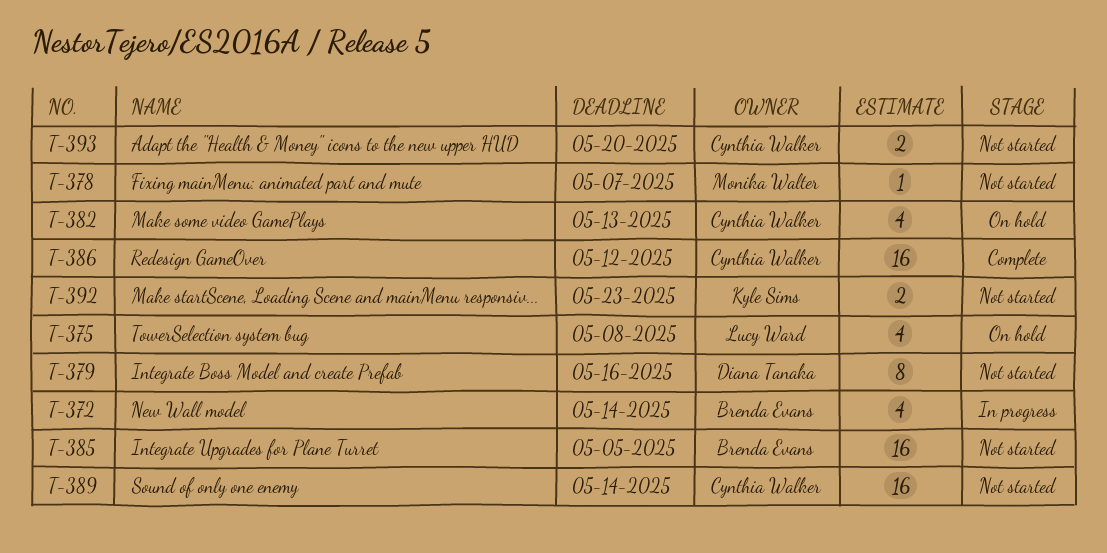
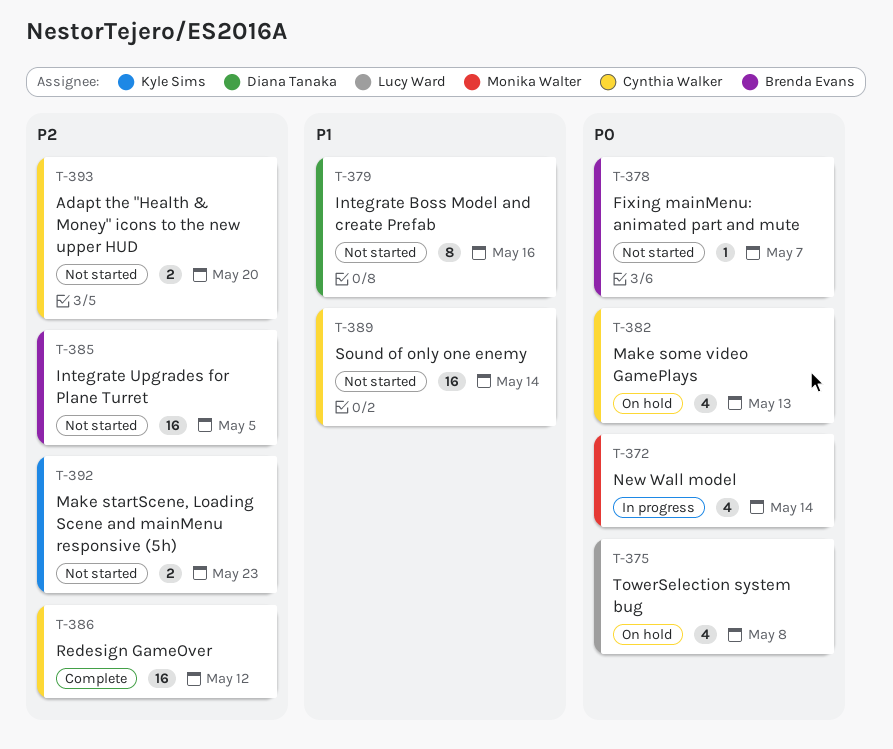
T-372, owner: Brenda Evans -> Monika Walter
T-378, owner: Monika Walter -> Brenda Evans

